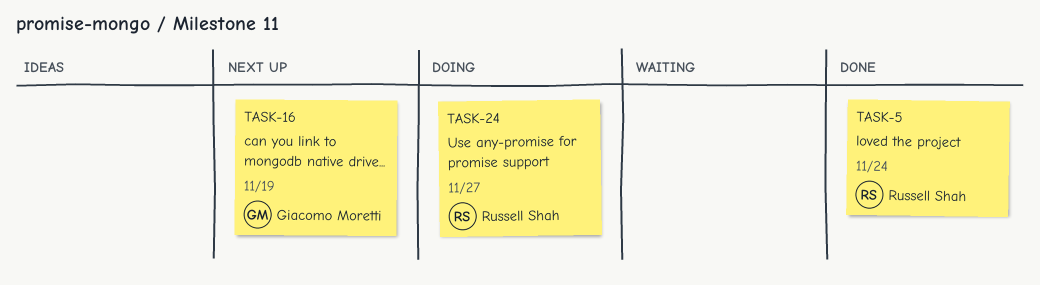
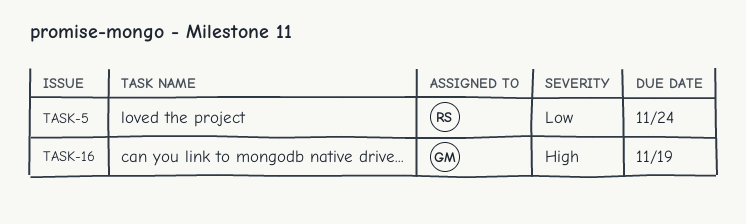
TASK-24: present -> none

